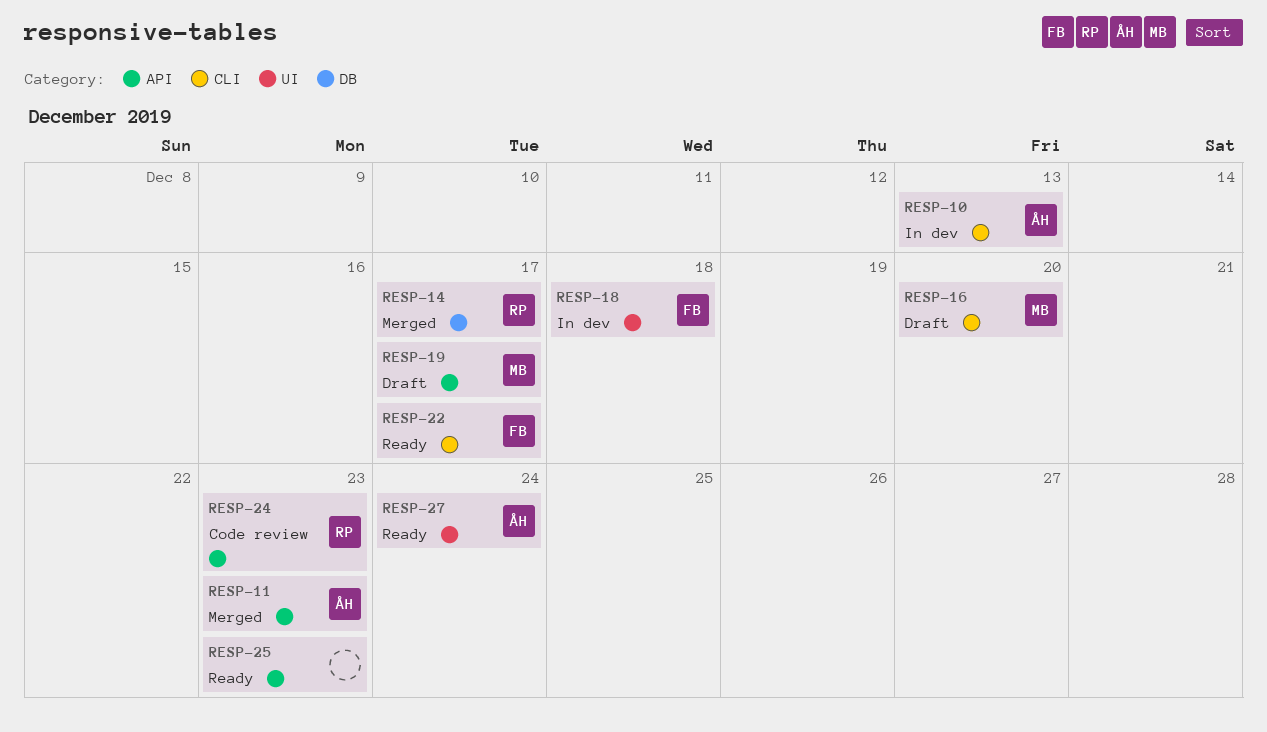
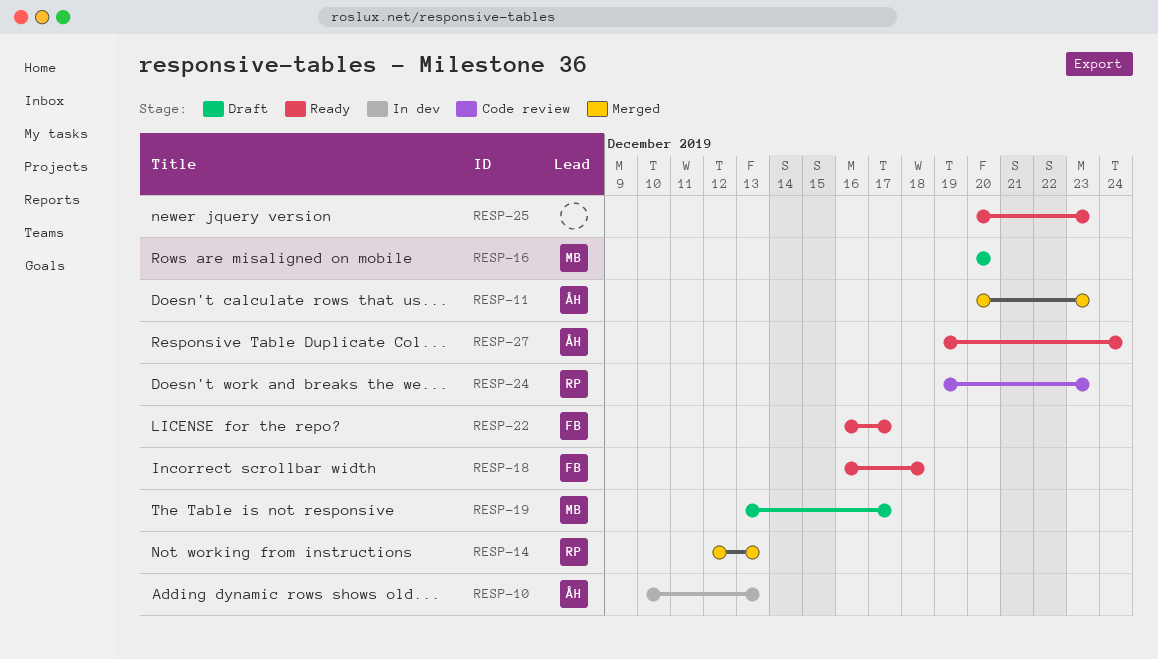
RESP-14, due: Dec 17 -> Dec 13
RESP-18, status: In dev -> Ready

